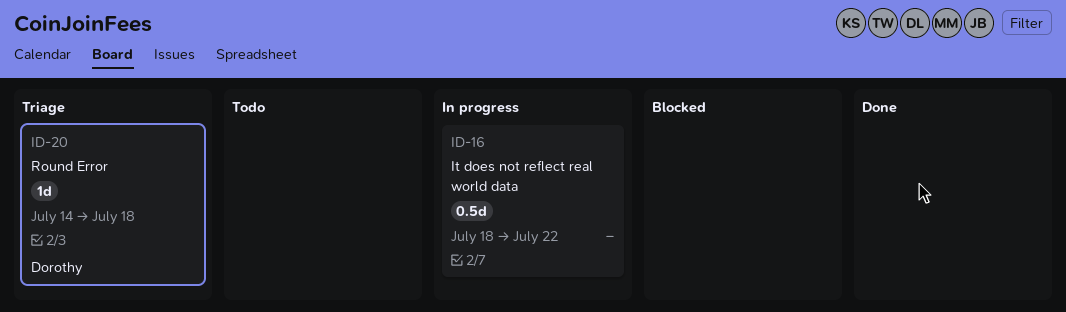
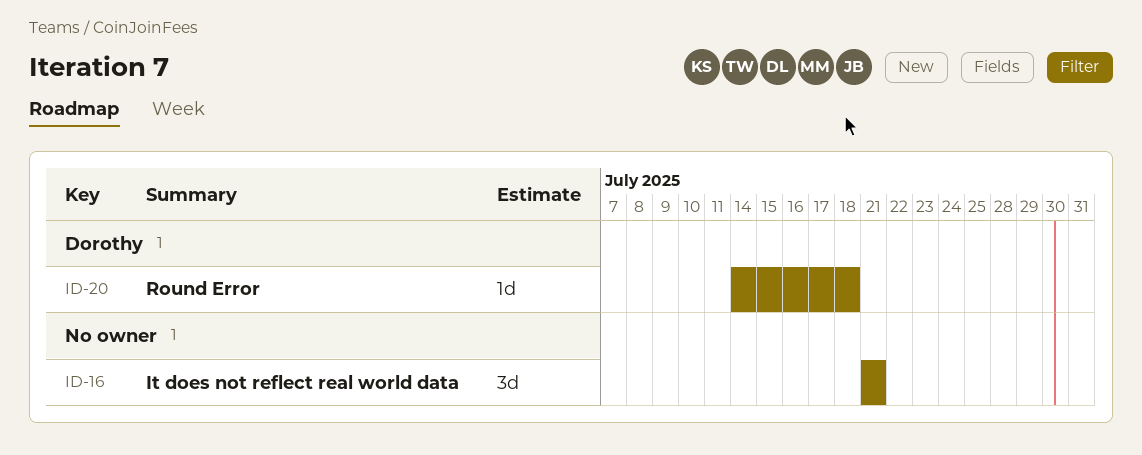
ID-16, estimate: 0.5d -> 3d
ID-16, start: Jul 18 -> Jul 21
ID-16, due: Jul 22 -> Jul 21

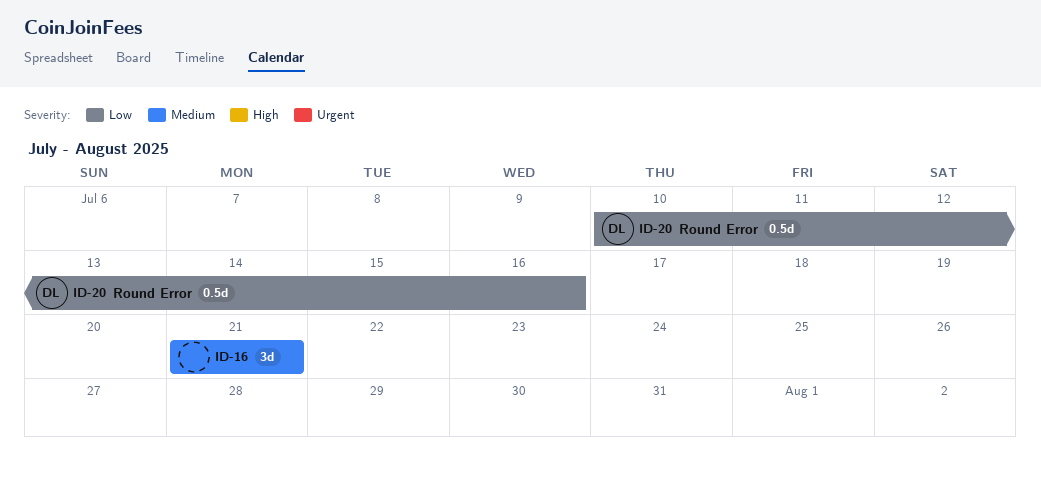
ID-20, estimate: 1d -> 0.5d
ID-20, start: Jul 14 -> Jul 10
ID-20, due: Jul 18 -> Jul 16

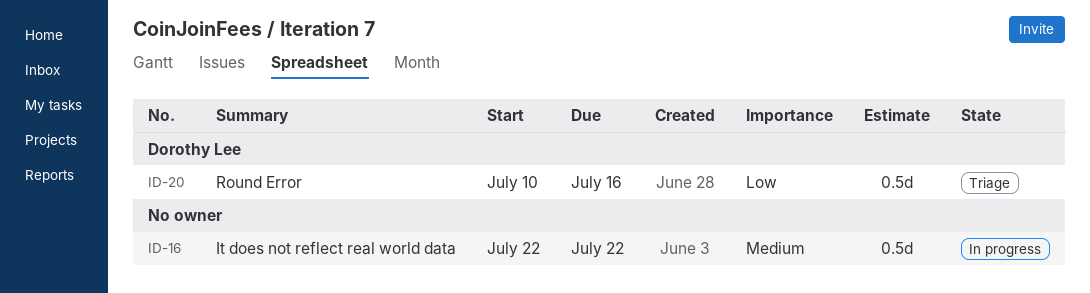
ID-16, estimate: 3d -> 0.5d
ID-16, start: Jul 21 -> Jul 22
ID-16, due: Jul 21 -> Jul 22

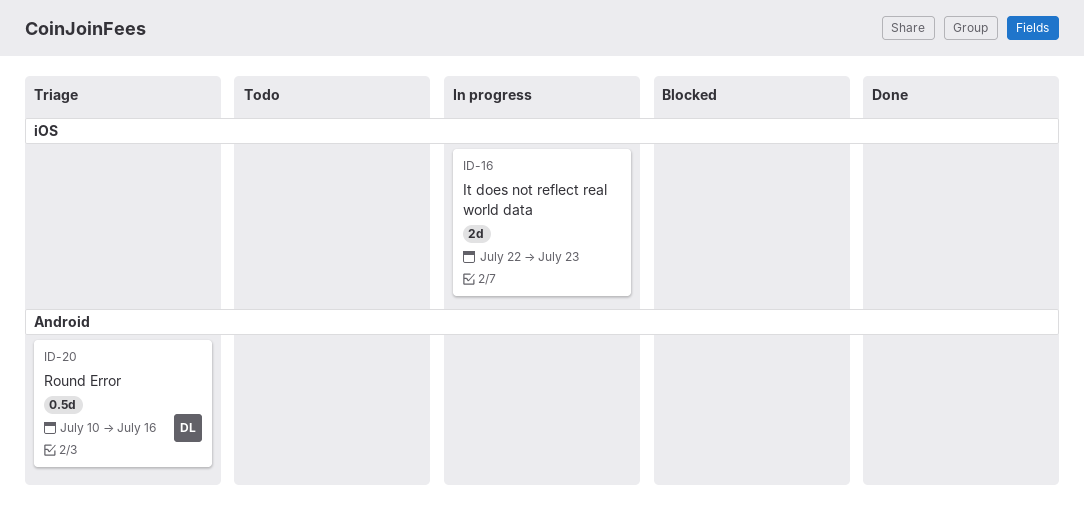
ID-16, estimate: 0.5d -> 2d
ID-16, due: Jul 22 -> Jul 23

